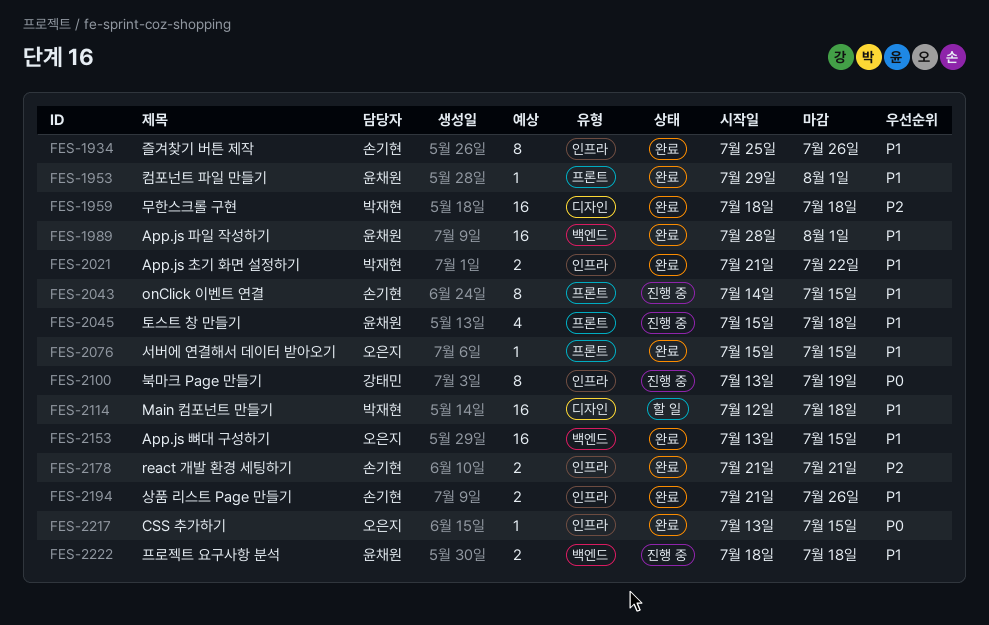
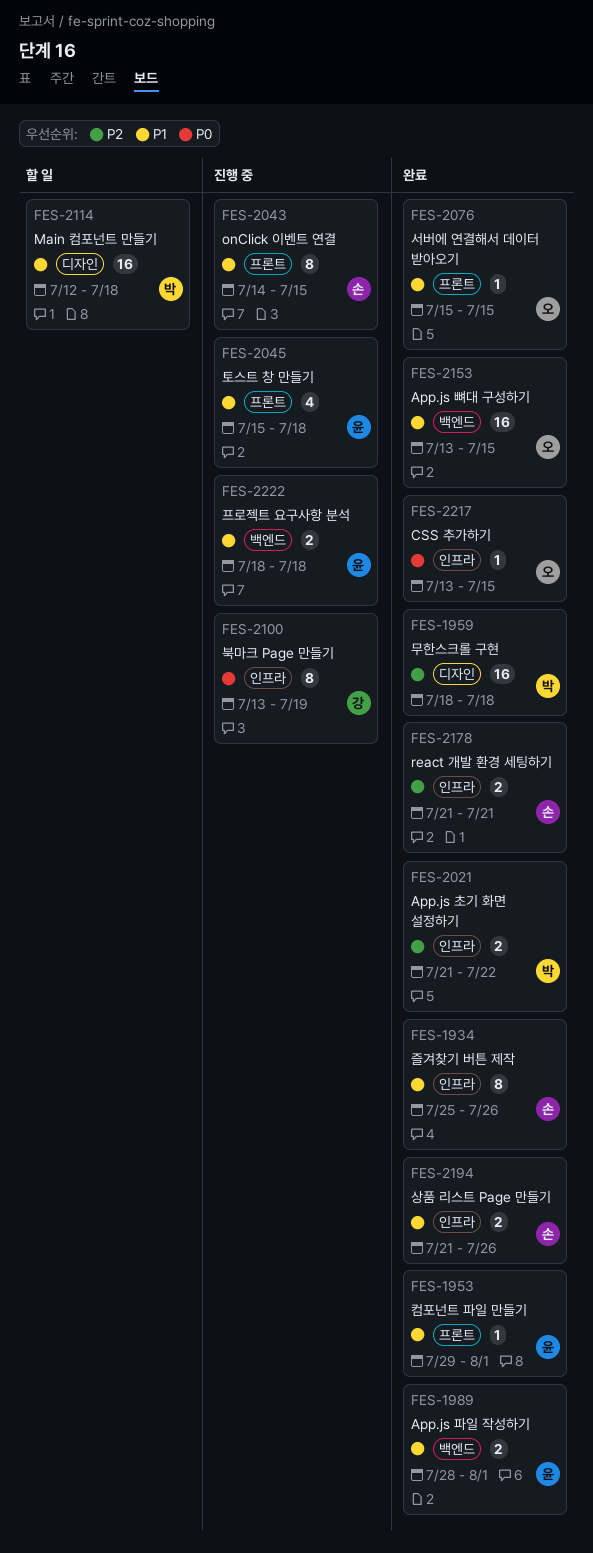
FES-1989, estimate: 16 -> 2
FES-2021, priority: P1 -> P2

